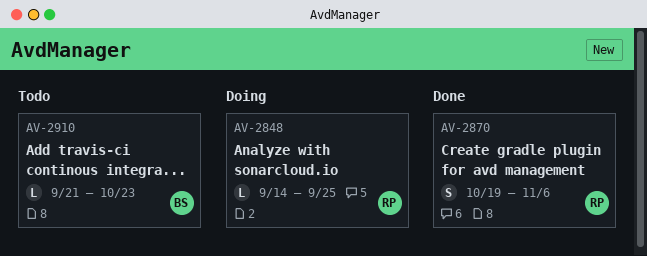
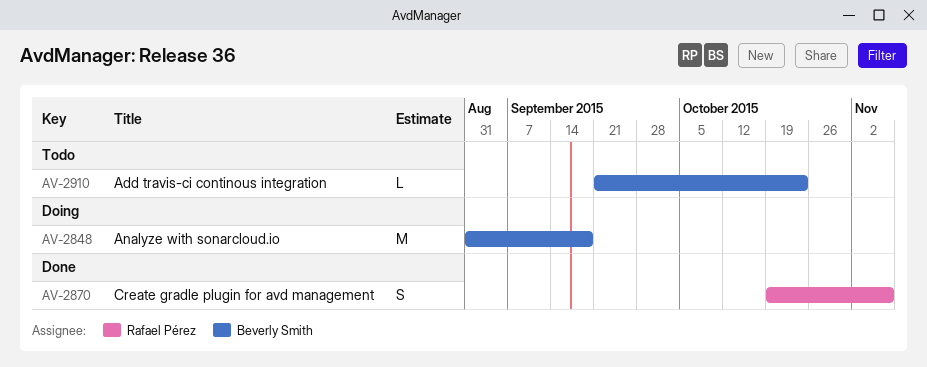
AV-2848, owner: Rafael Pérez -> Beverly Smith
AV-2848, estimate: L -> M
AV-2848, start: Sep 14 -> Aug 31
AV-2848, due: Sep 25 -> Sep 18

